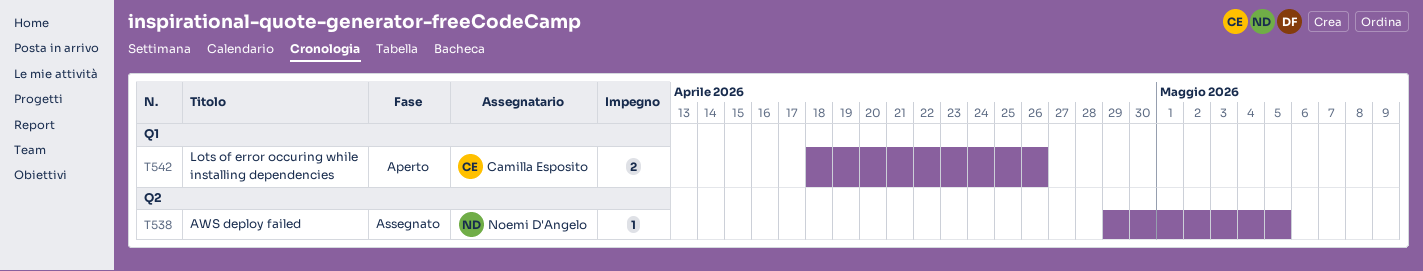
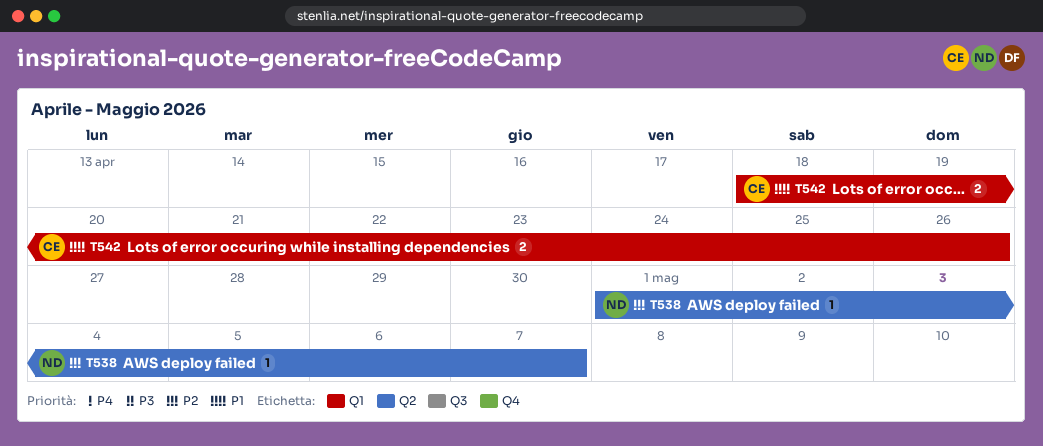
T538, start: Apr 29 -> May 1
T538, due: May 5 -> May 7

